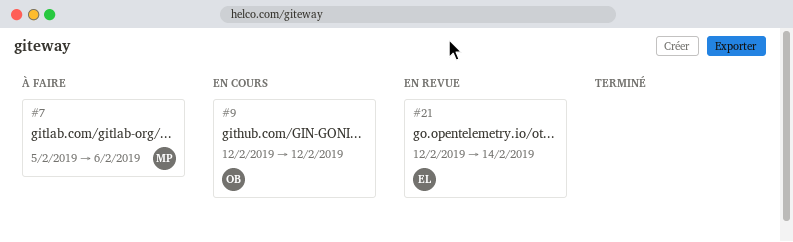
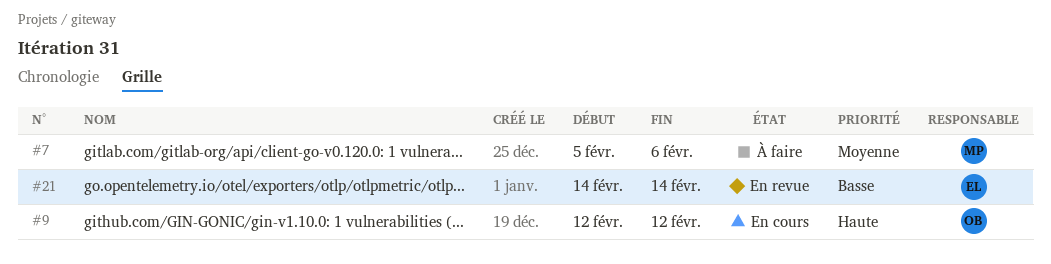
#21, start: Feb 12 -> Feb 14

